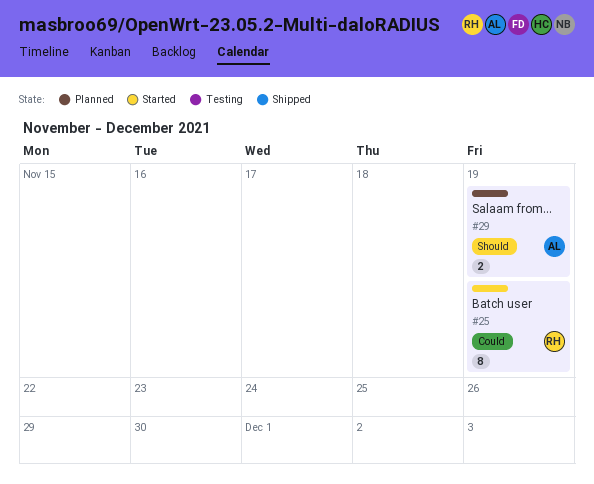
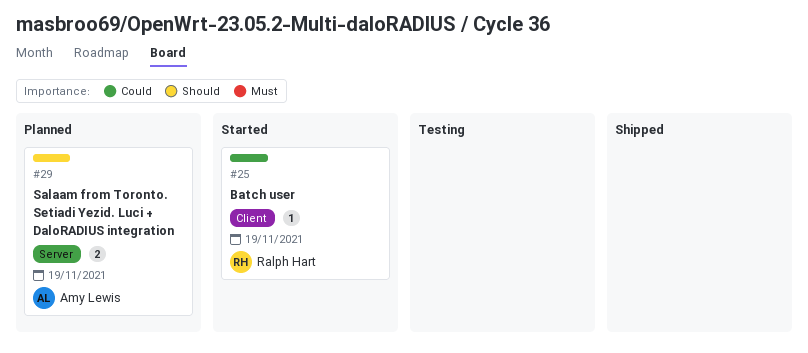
#25, estimate: 8 -> 1

